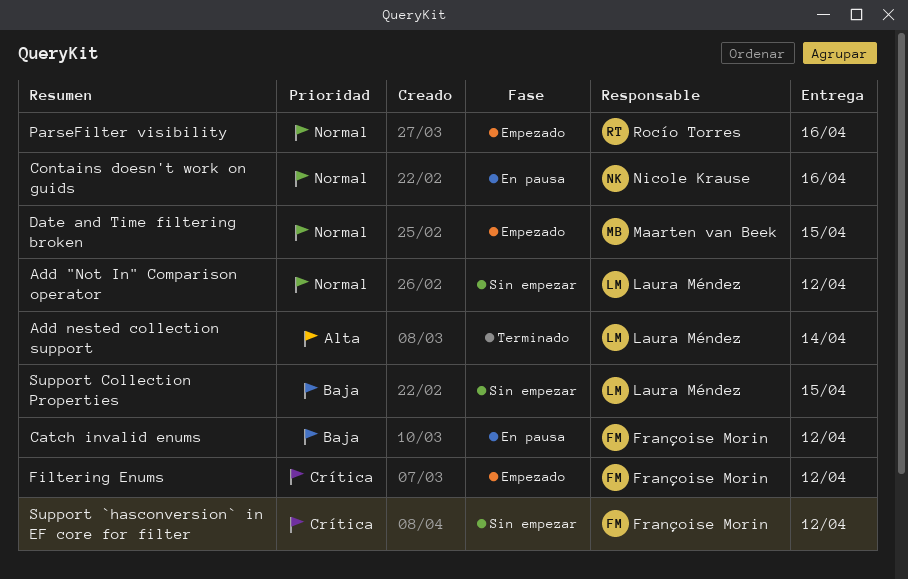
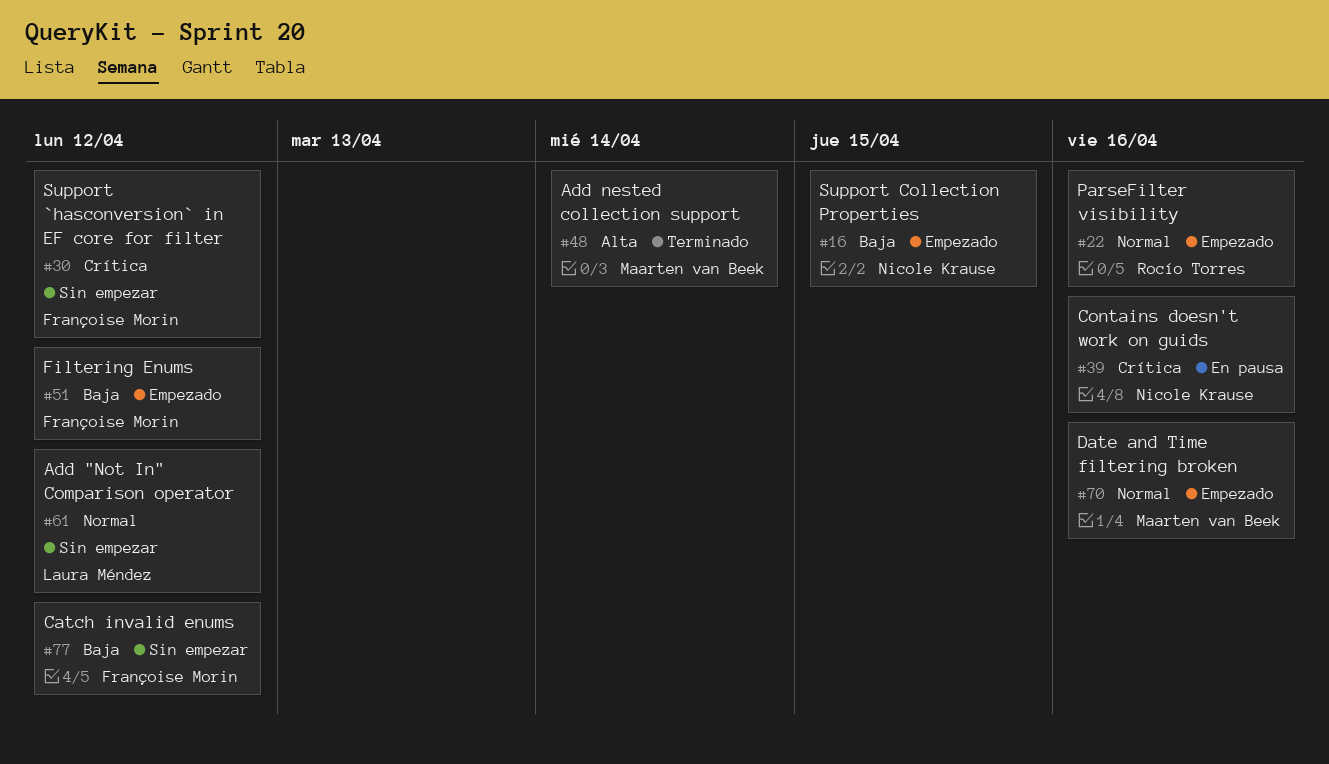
Add nested collection support, owner: Laura Méndez -> Maarten van Beek
Catch invalid enums, status: En pausa -> Sin empezar
Contains doesn't work on guids, priority: Normal -> Crítica
Date and Time filtering broken, due: Apr 15 -> Apr 16
Filtering Enums, priority: Crítica -> Baja
Support Collection Properties, status: Sin empezar -> Empezado
Support Collection Properties, owner: Laura Méndez -> Nicole Krause

